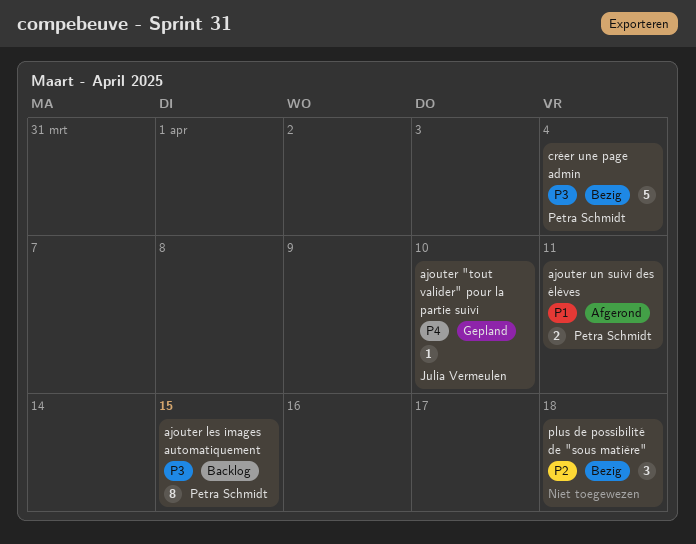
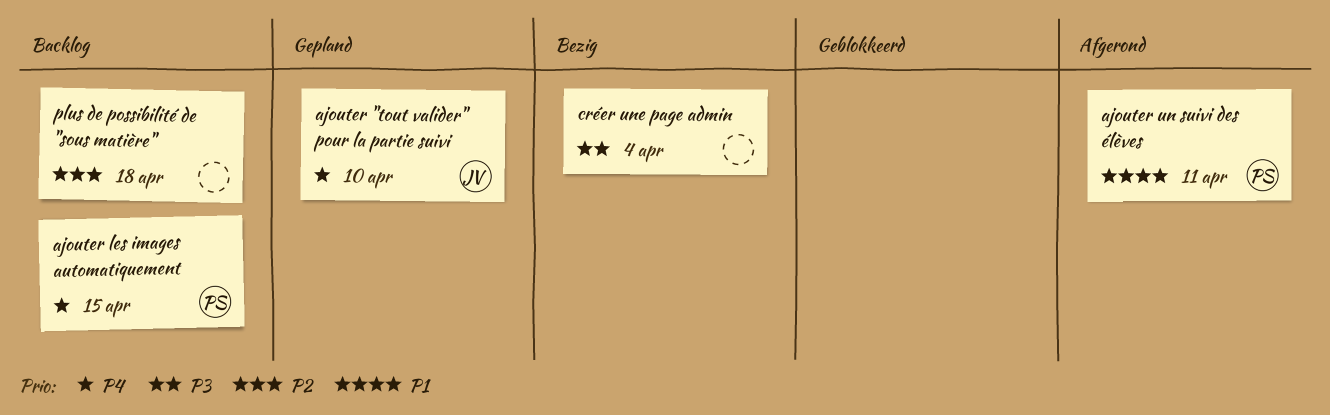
ajouter les images automatiquement, priority: P3 -> P4
créer une page admin, owner: Petra Schmidt -> none
plus de possibilité de "sous matière", status: Bezig -> Backlog

